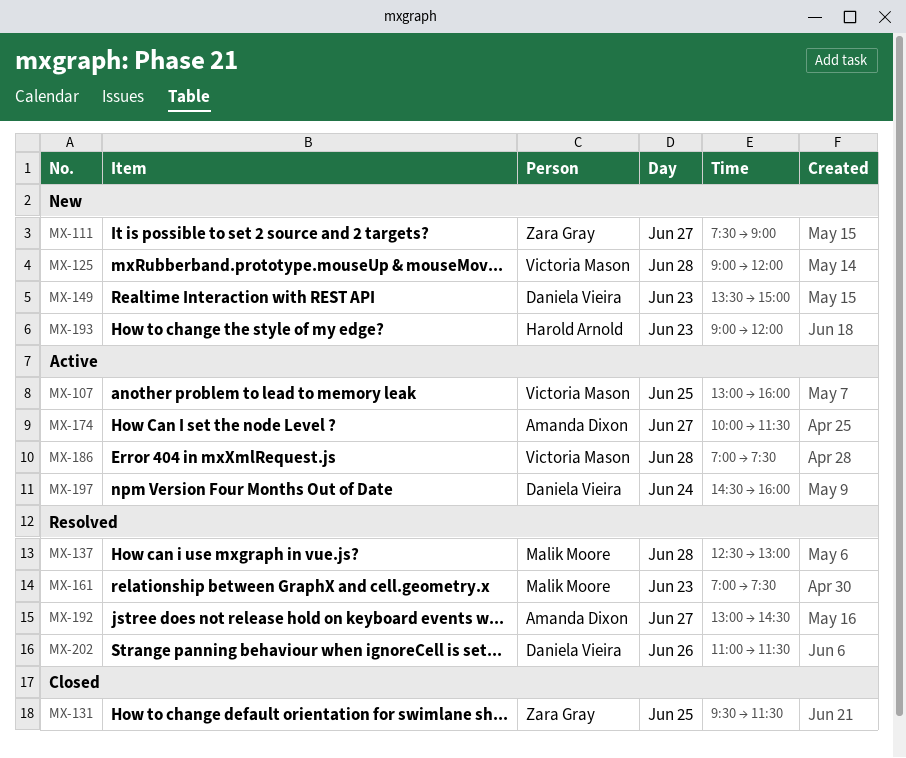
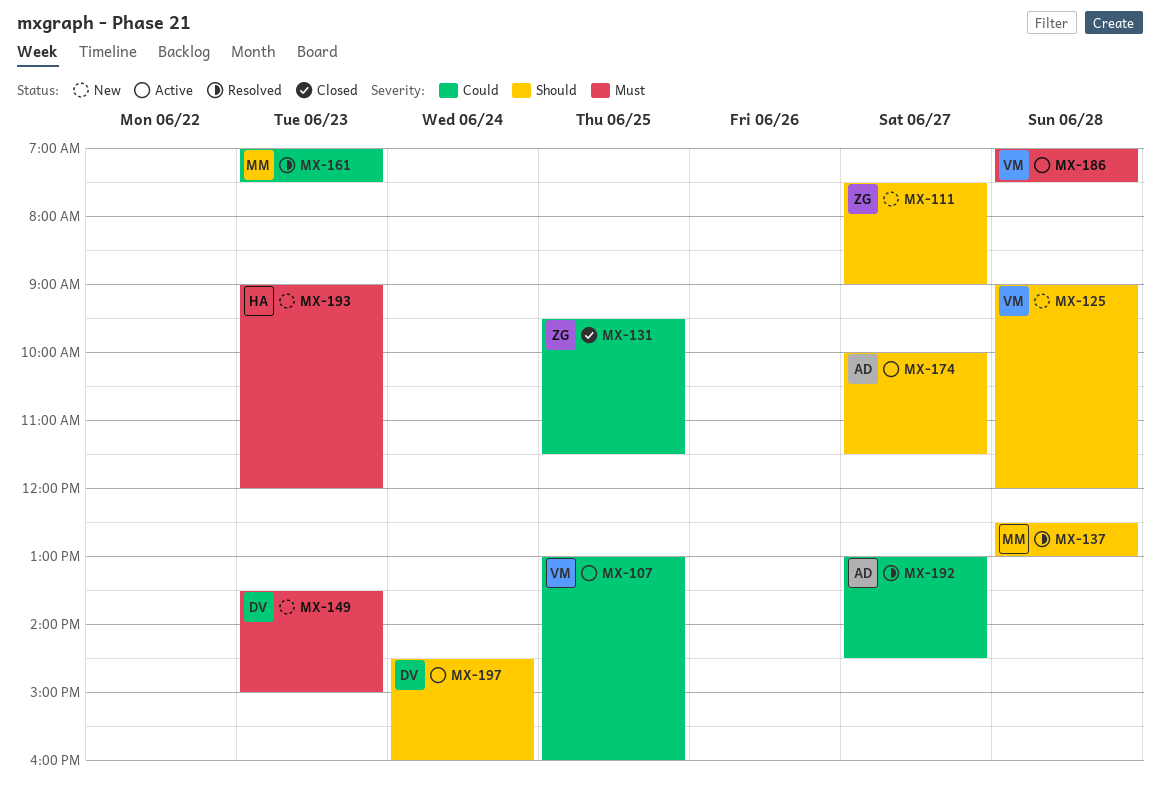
MX-202: present -> none

